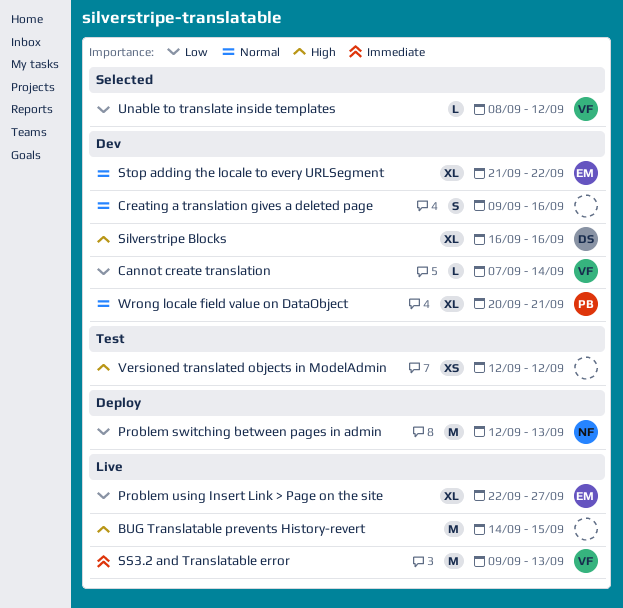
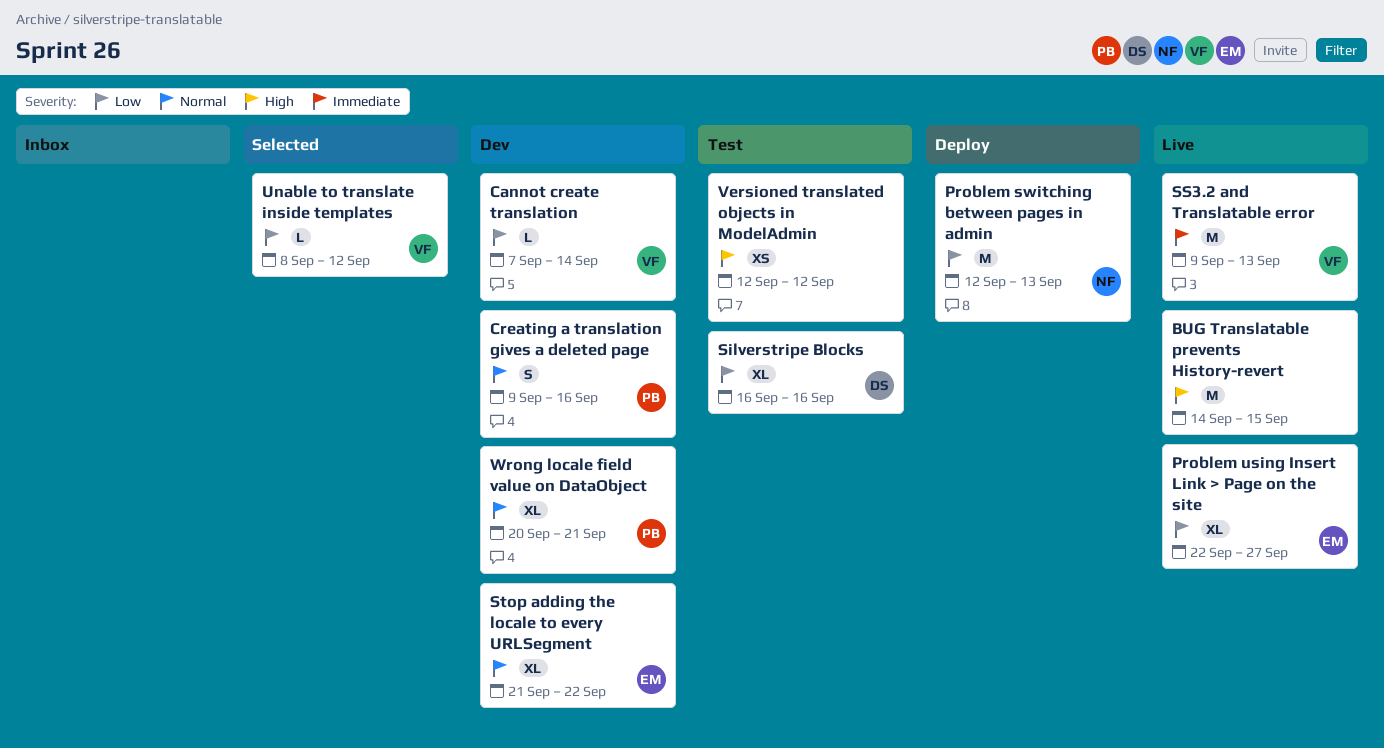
Creating a translation gives a deleted page, owner: none -> PB
Silverstripe Blocks, status: Dev -> Test
Silverstripe Blocks, priority: High -> Low

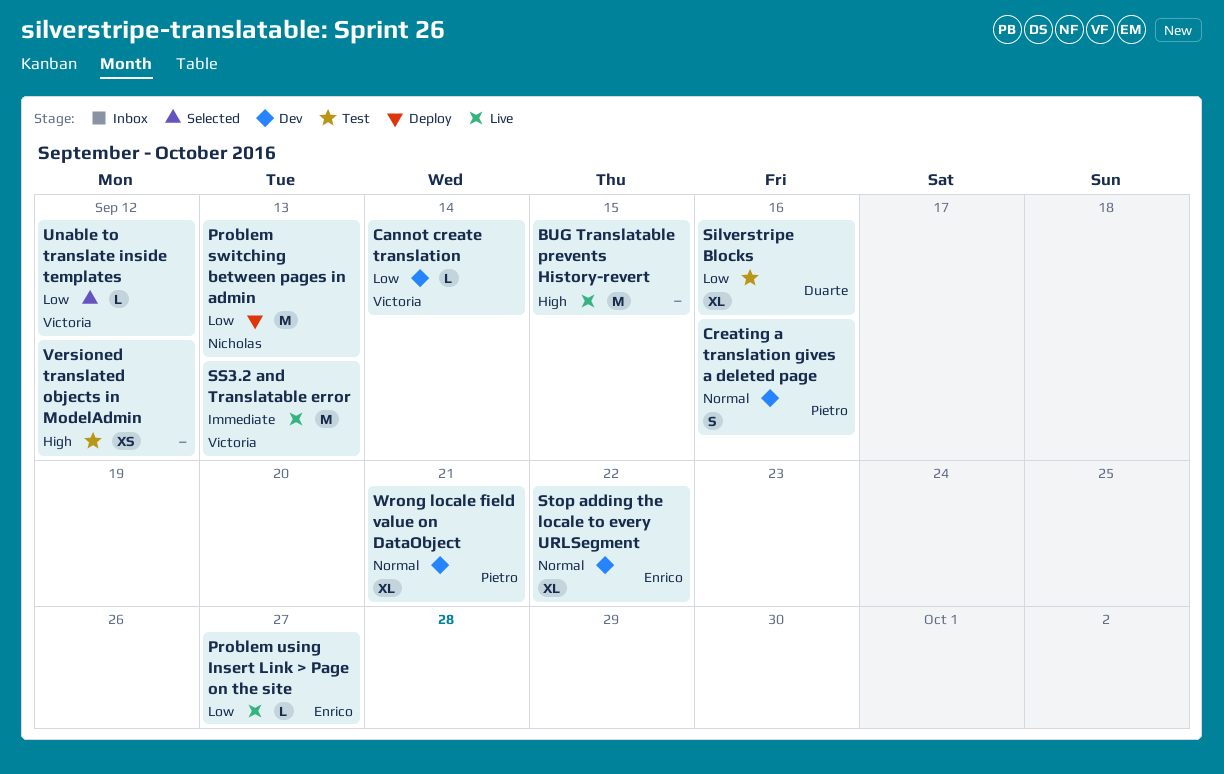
Problem using Insert Link > Page on the site, estimate: XL -> L

